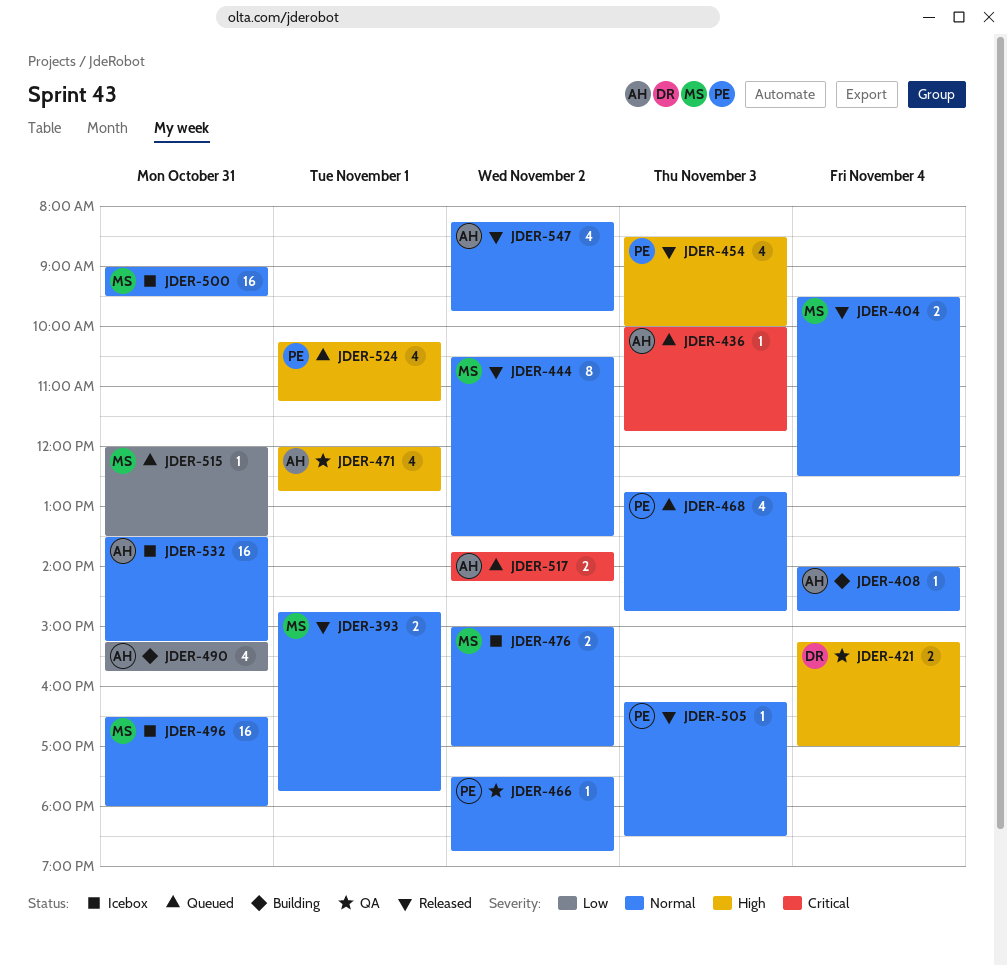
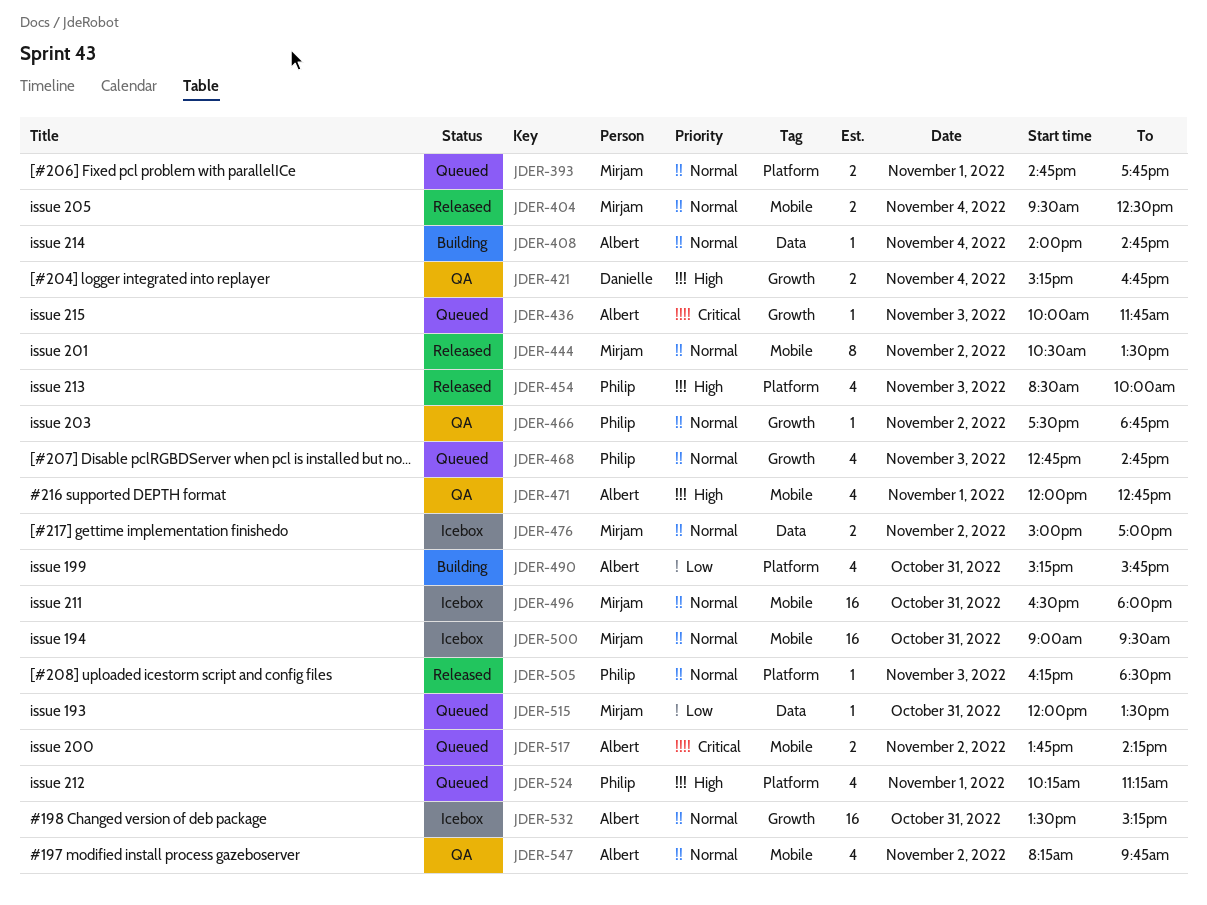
JDER-393, status: Released -> Queued
JDER-421, ends: 17:00 -> 16:45
JDER-547, status: Released -> QA

